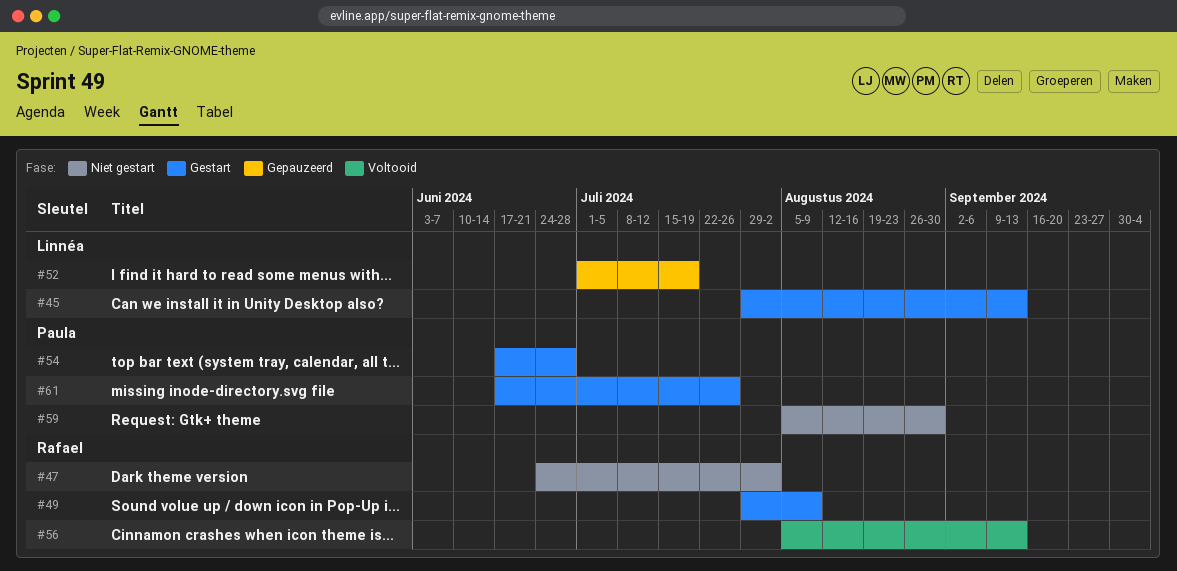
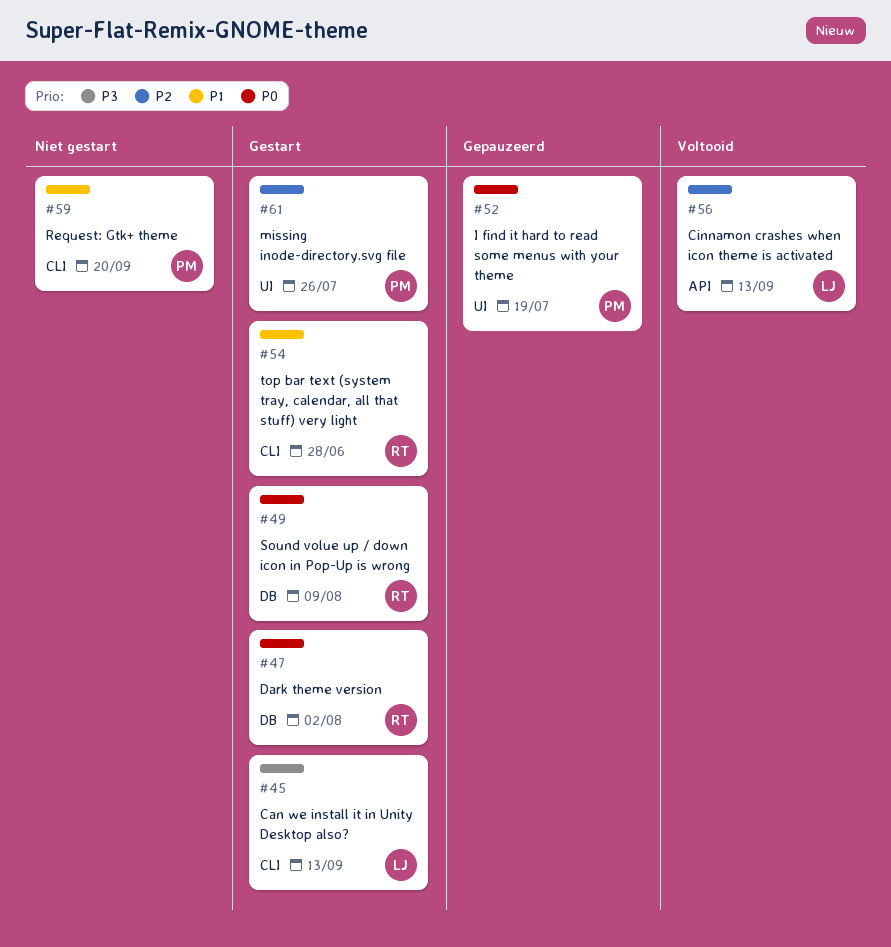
#47, status: Niet gestart -> Gestart
#52, owner: Linnéa -> Paula
#54, owner: Paula -> Rafael
#56, owner: Rafael -> Linnéa
#59, due: Aug 30 -> Sep 20

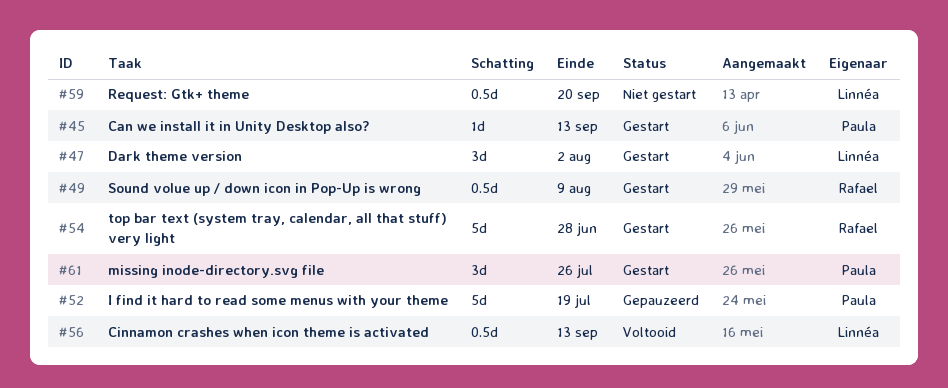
#45, owner: Linnéa -> Paula
#47, owner: Rafael -> Linnéa
#59, owner: Paula -> Linnéa

